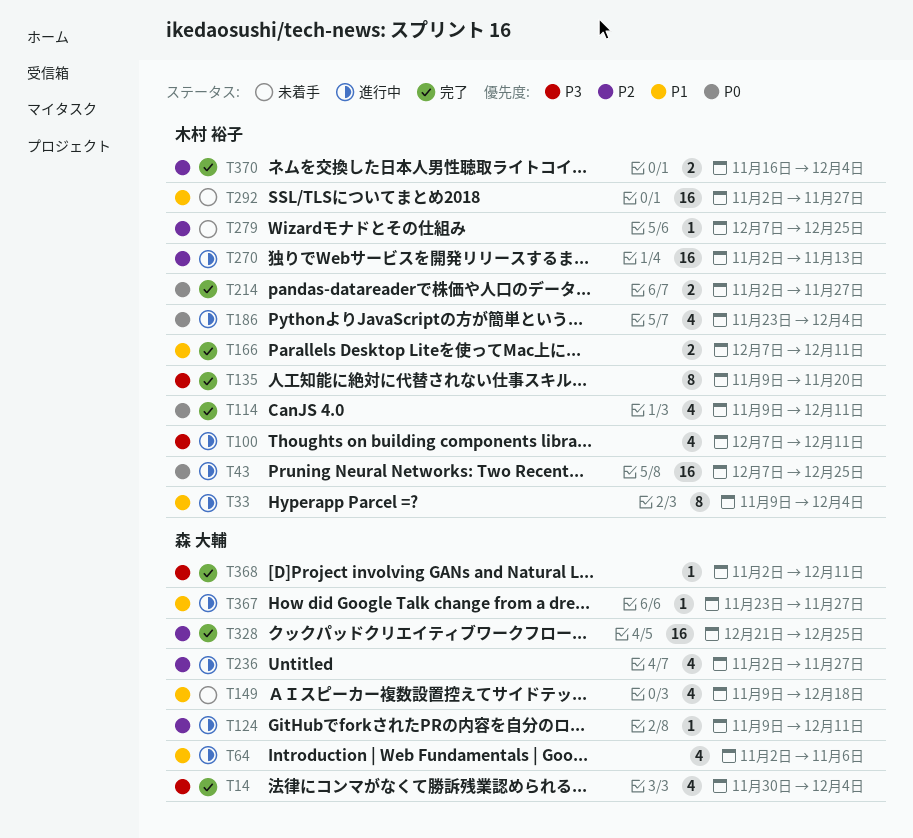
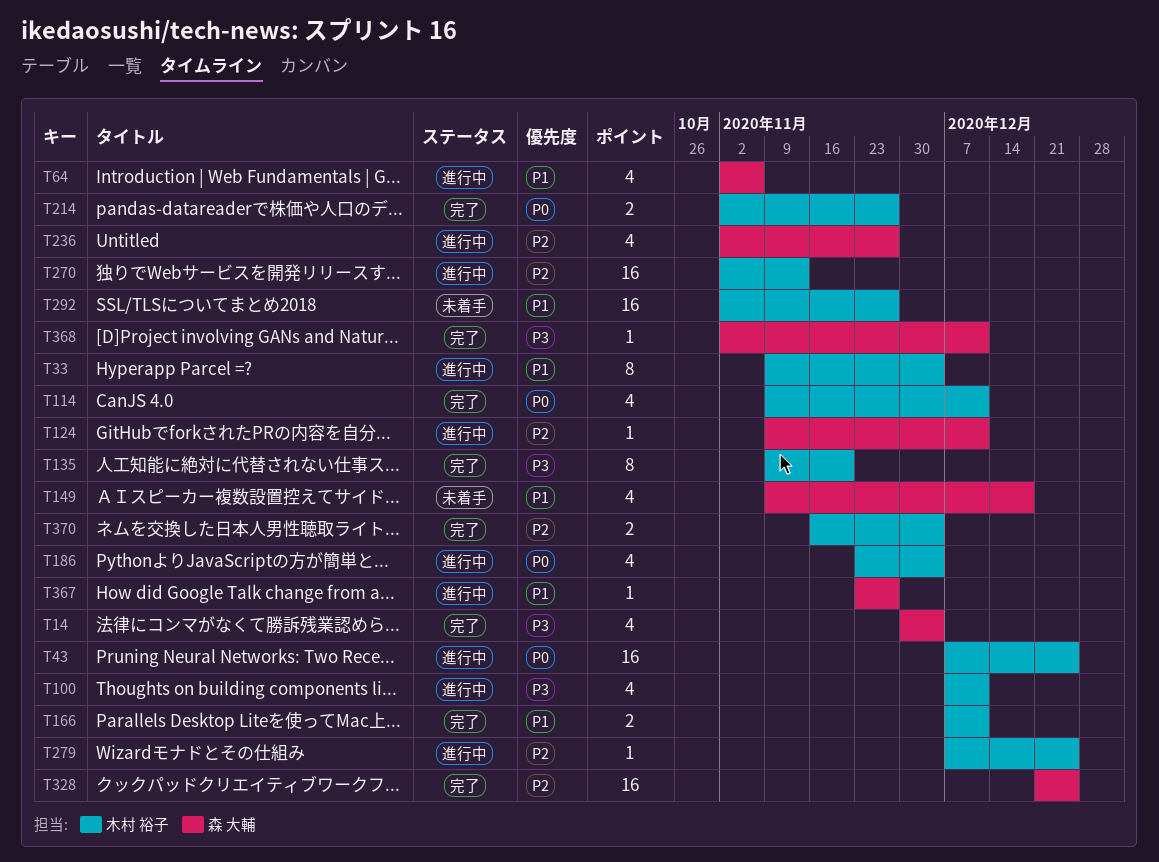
T279, status: 未着手 -> 進行中

